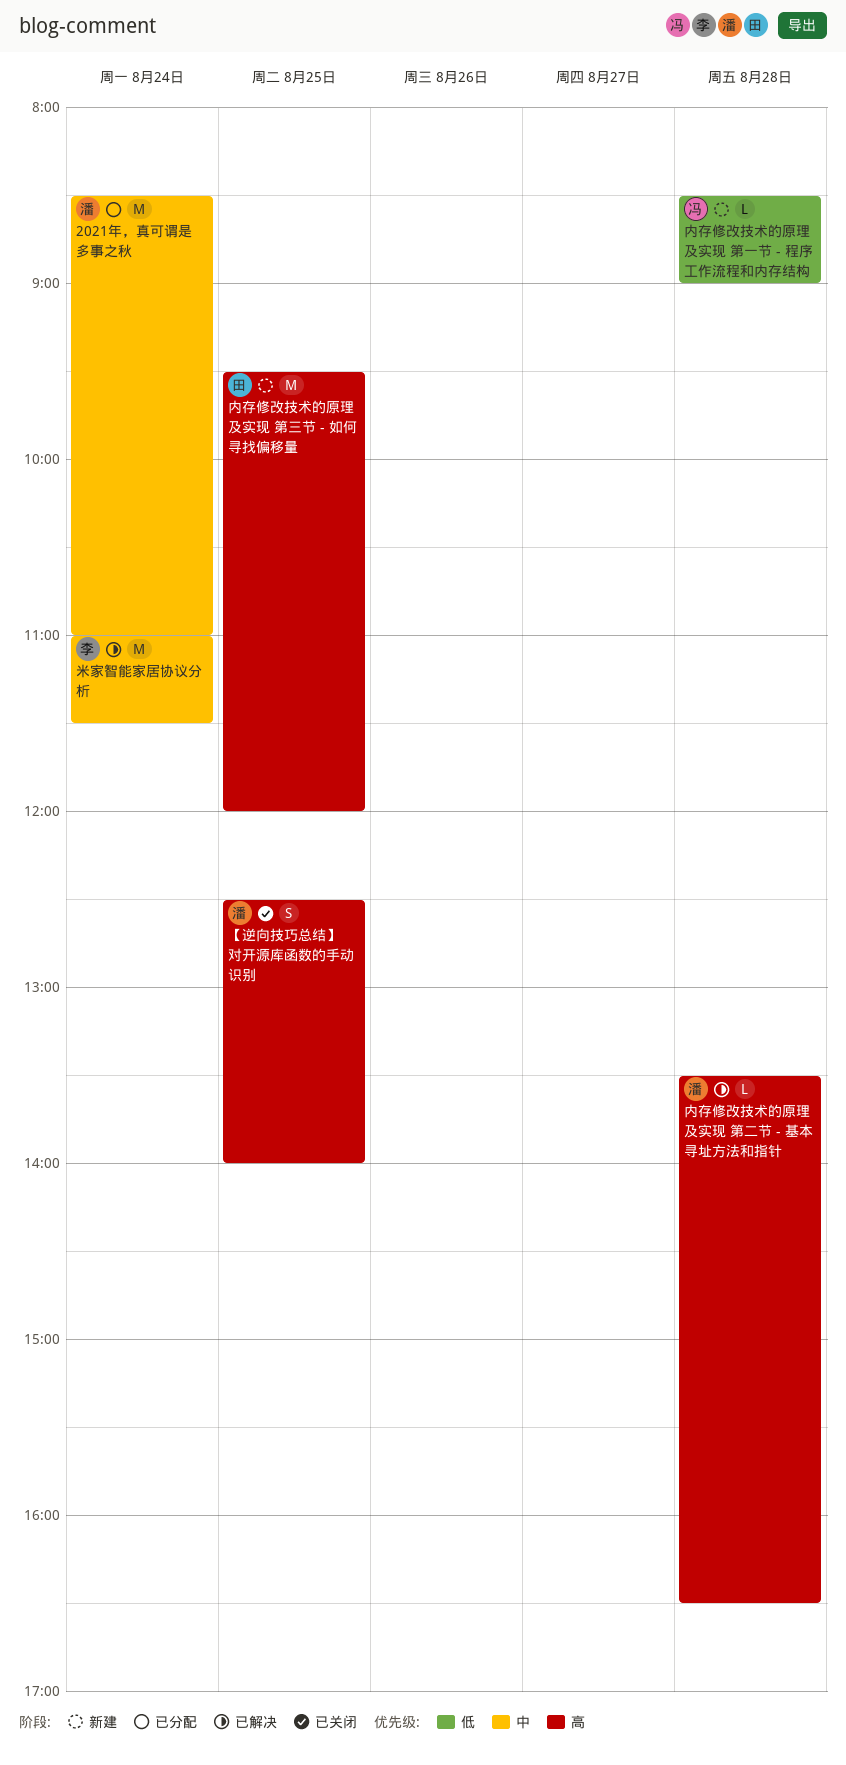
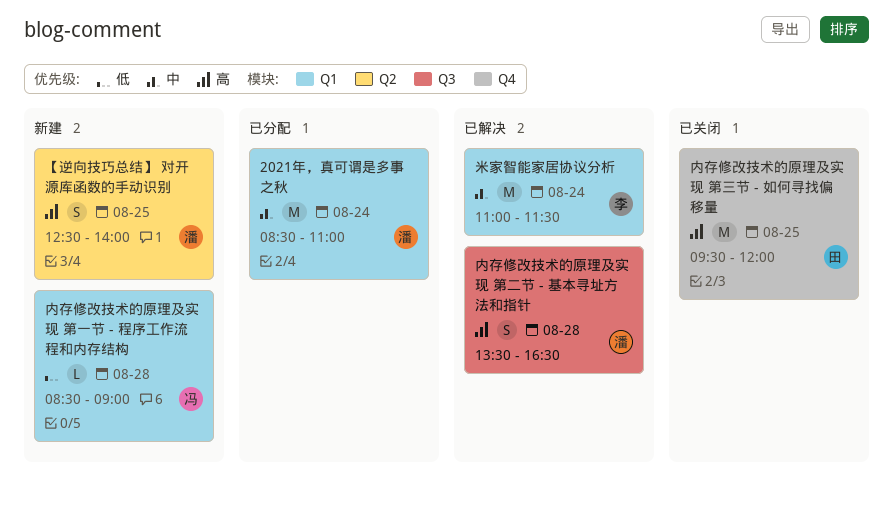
【逆向技巧总结】 对开源库函数的手动识别, status: 已关闭 -> 新建
内存修改技术的原理及实现 第三节 - 如何寻找偏移量, status: 新建 -> 已关闭
内存修改技术的原理及实现 第二节 - 基本寻址方法和指针, estimate: L -> S

